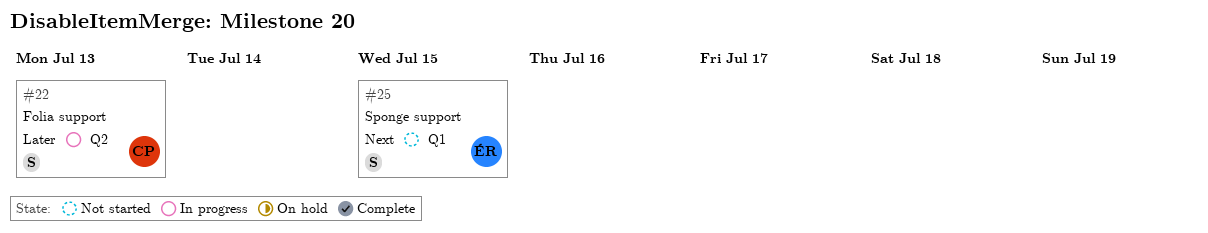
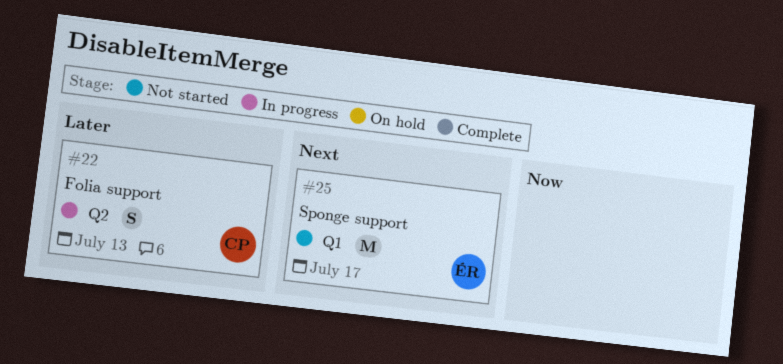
#25, estimate: S -> M
#25, due: Jul 15 -> Jul 17

